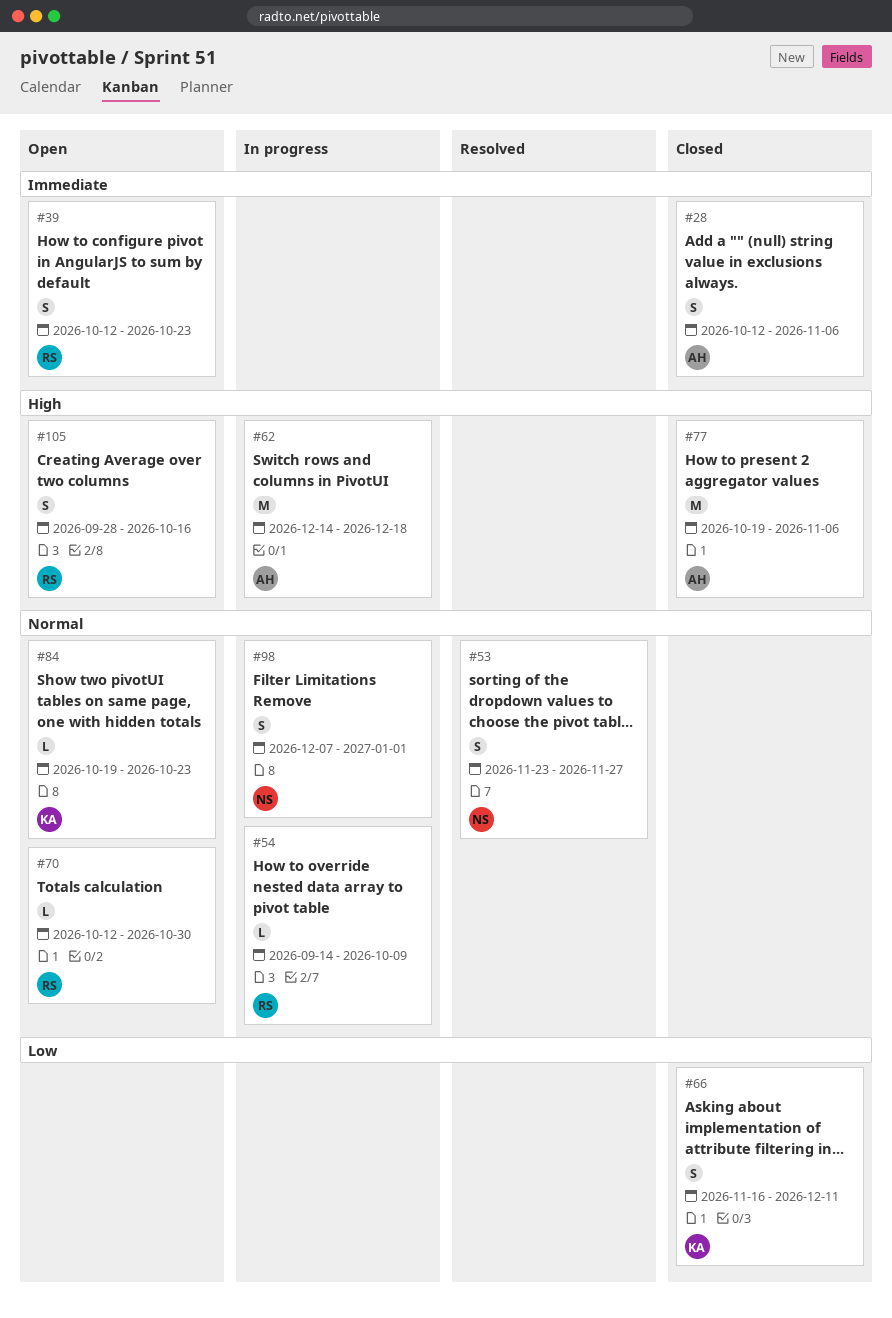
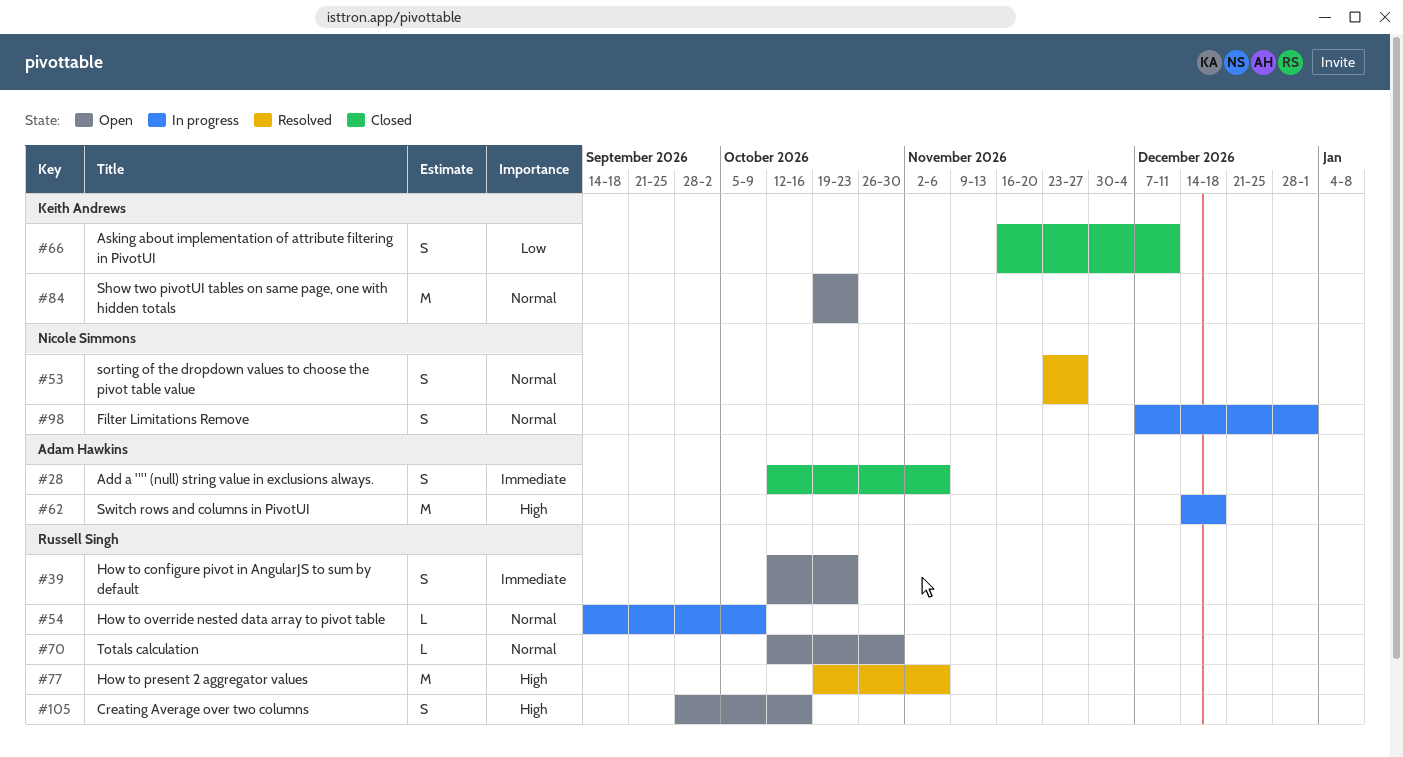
#77, status: Closed -> Resolved
#77, owner: Adam Hawkins -> Russell Singh
#84, estimate: L -> M

